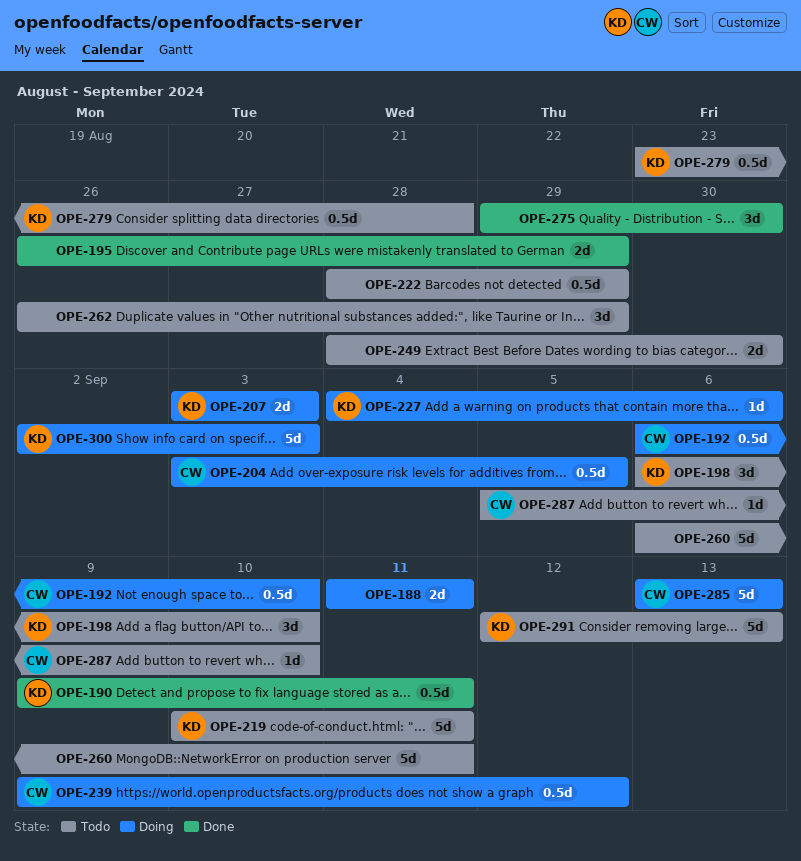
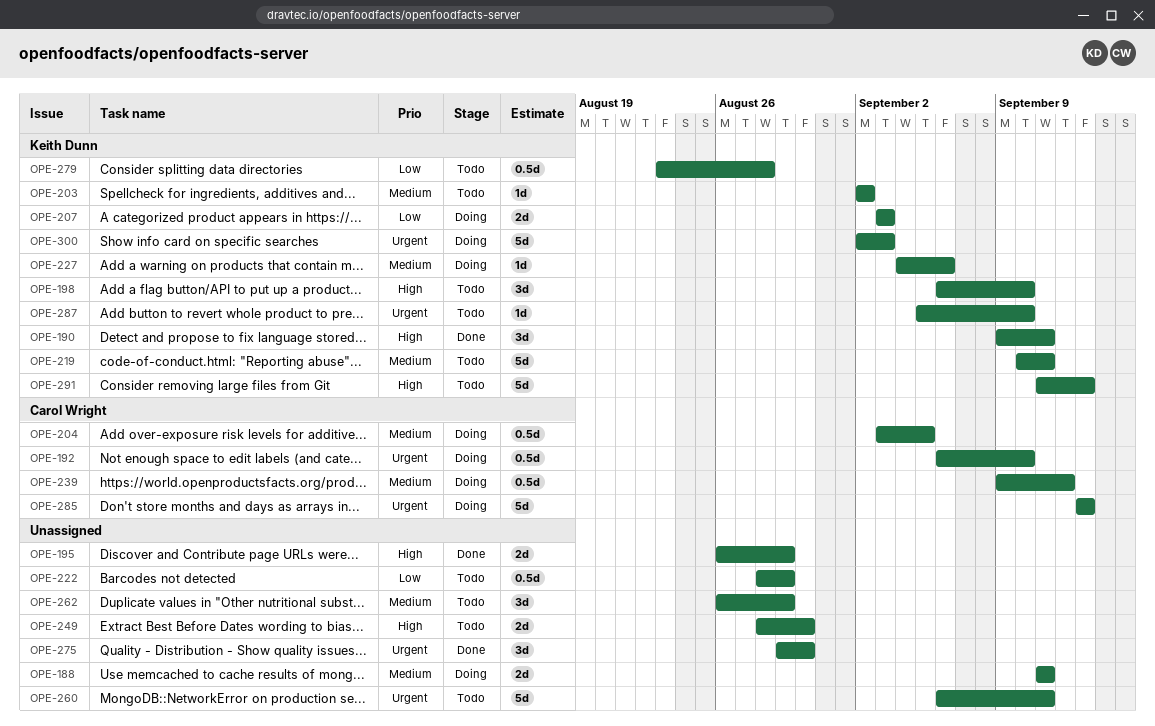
OPE-190, estimate: 0.5d -> 3d
OPE-203: none -> present
OPE-287, owner: Carol Wright -> Keith Dunn
OPE-291, start: Sep 12 -> Sep 11

